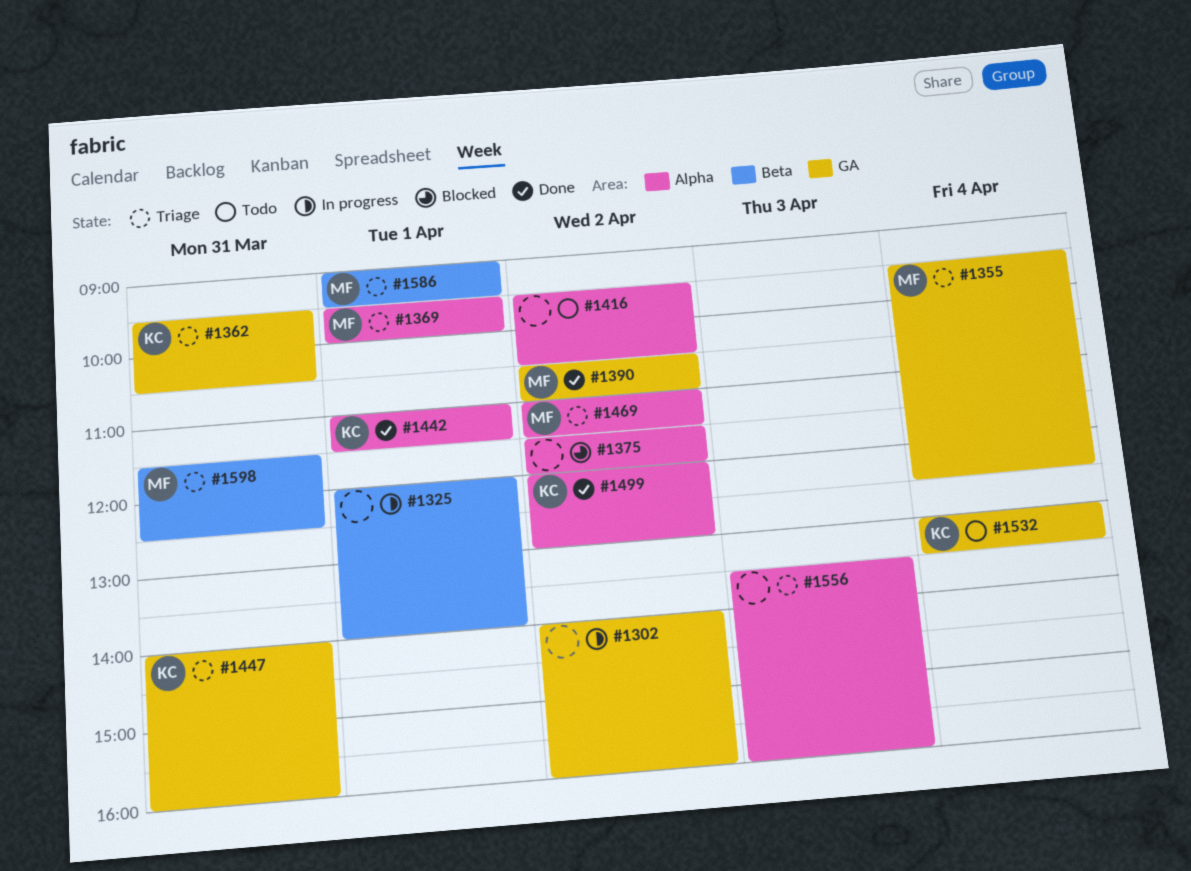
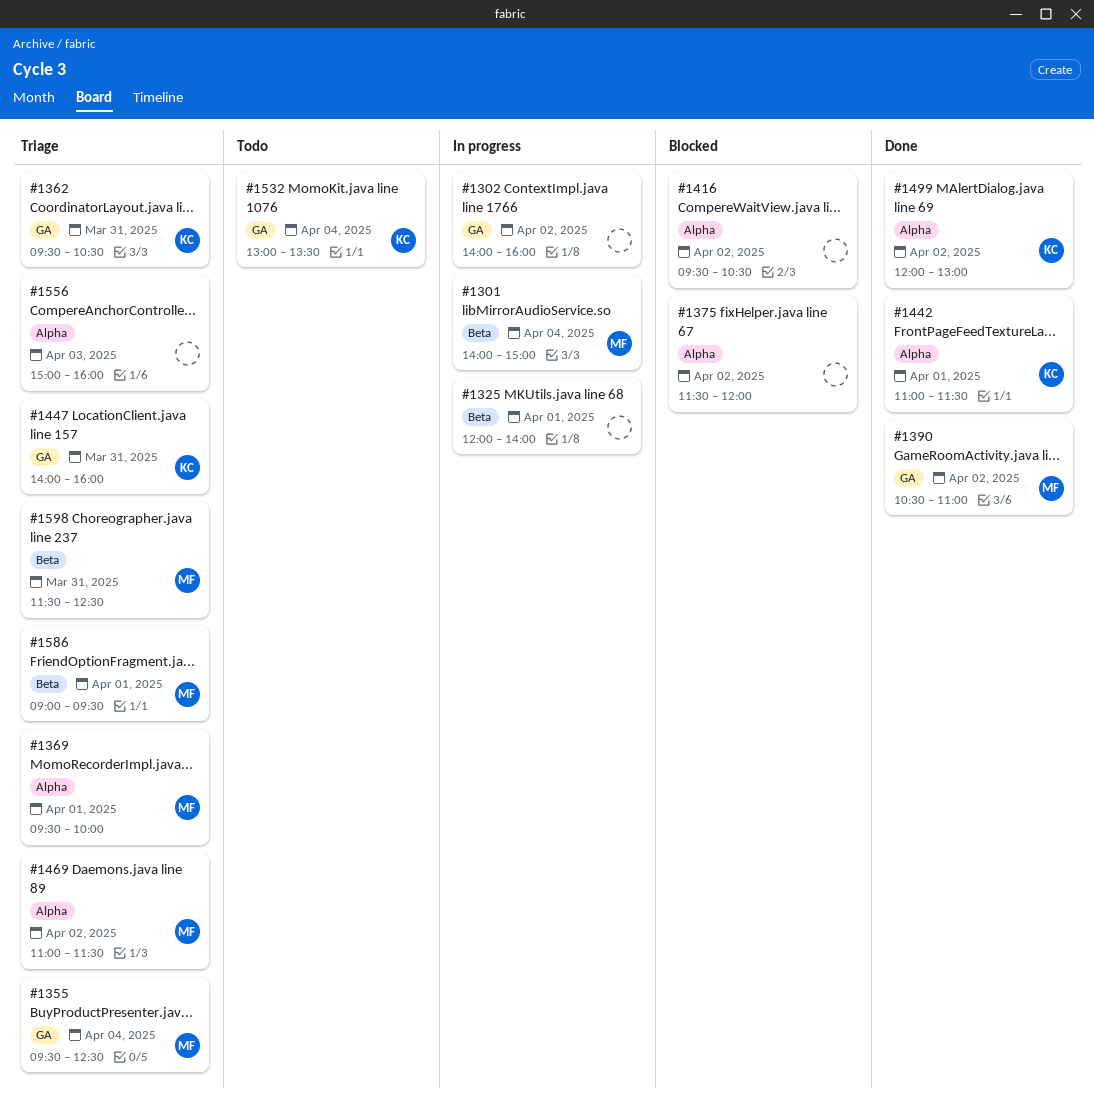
#1301: none -> present
#1416, status: Todo -> Blocked
#1556, begins: 13:30 -> 15:00

